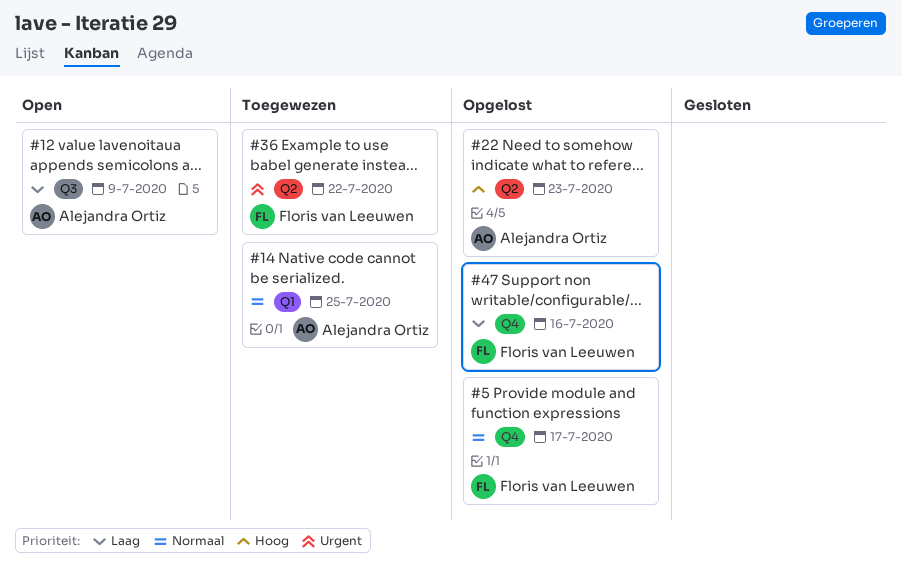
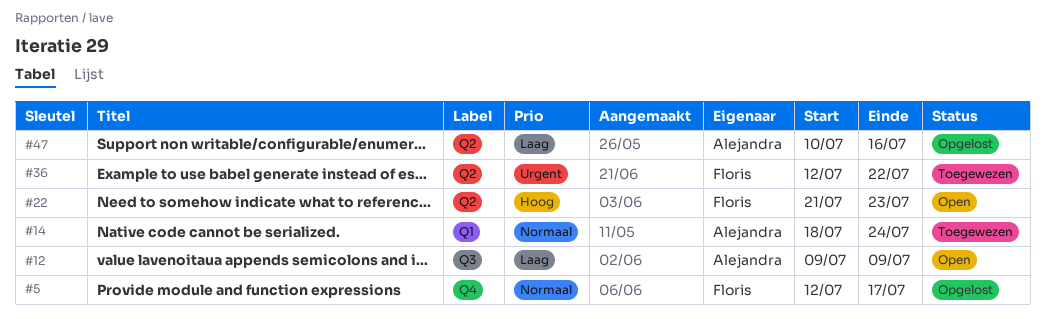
#14, due: Jul 25 -> Jul 24
#22, status: Opgelost -> Open
#22, owner: Alejandra Ortiz -> Floris van Leeuwen
#47, owner: Floris van Leeuwen -> Alejandra Ortiz
#47, label: Q4 -> Q2

